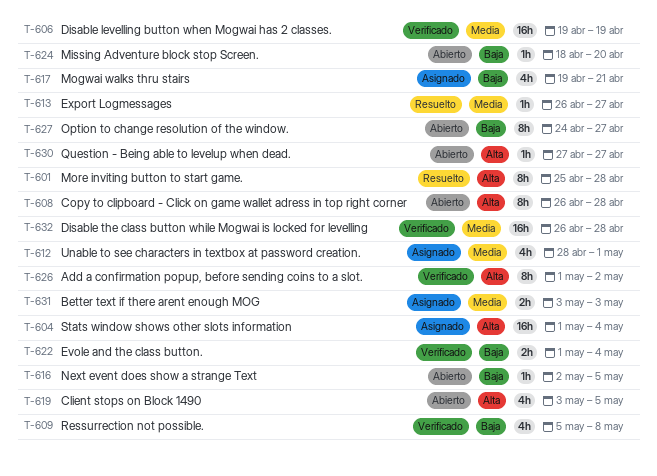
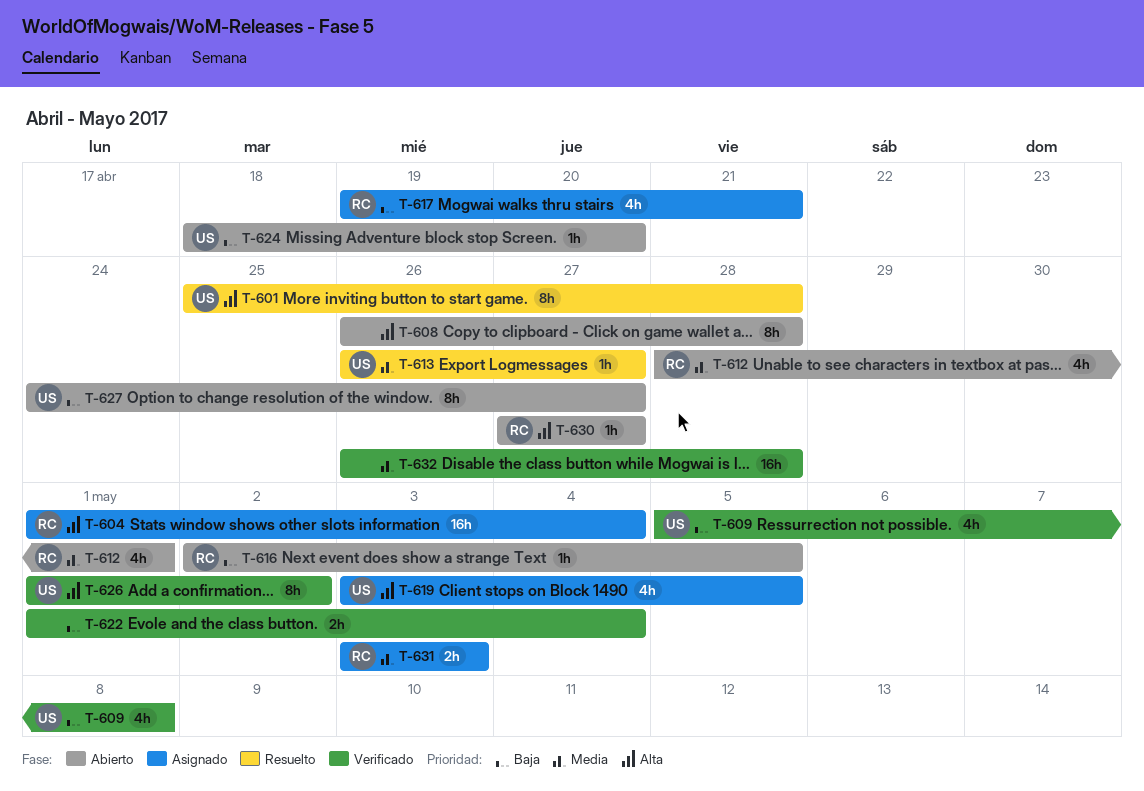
T-606: present -> none
T-612, status: Asignado -> Abierto
T-619, status: Abierto -> Asignado

